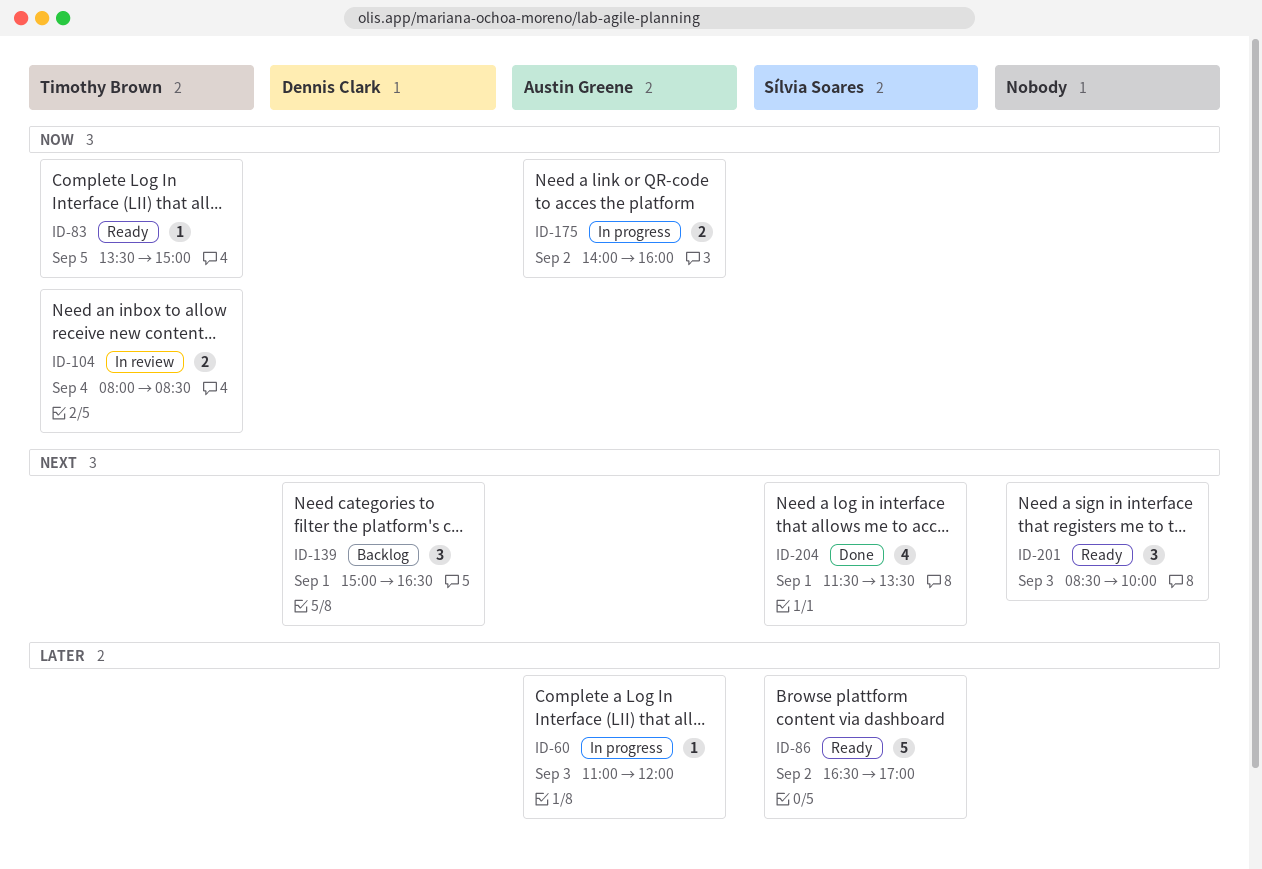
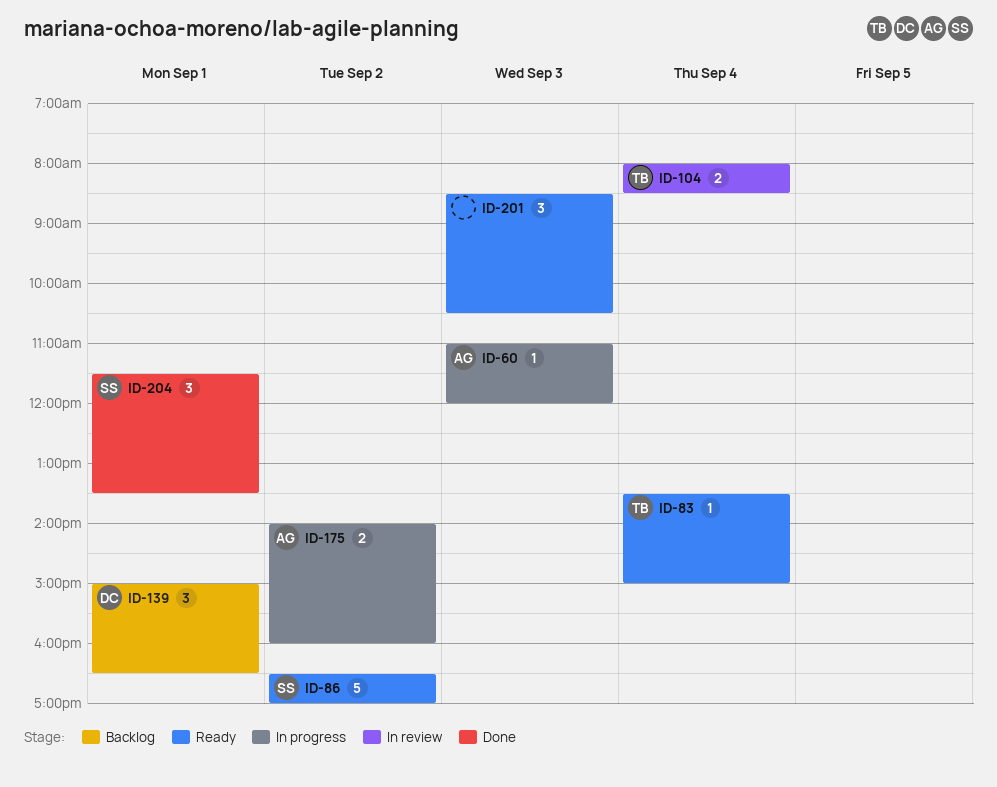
ID-83, day: Sep 5 -> Sep 4
ID-201, ends: 10:00 -> 10:30
ID-204, estimate: 4 -> 3

